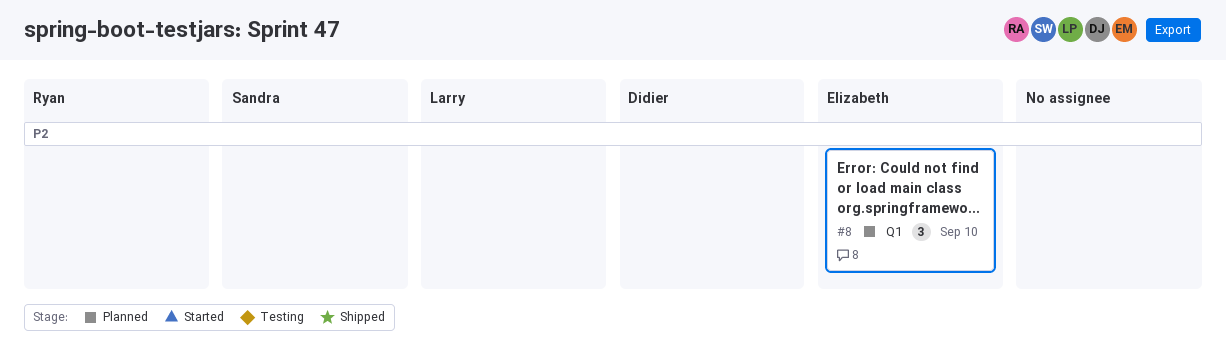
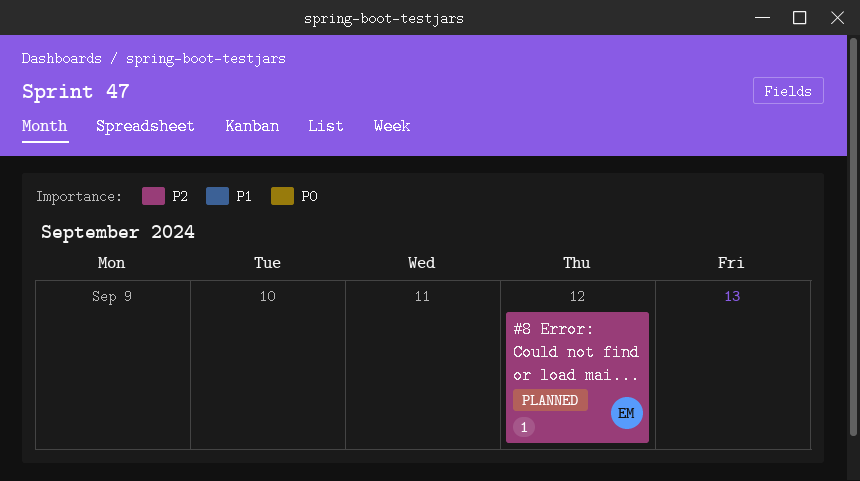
#8, estimate: 3 -> 1
#8, due: Sep 10 -> Sep 12

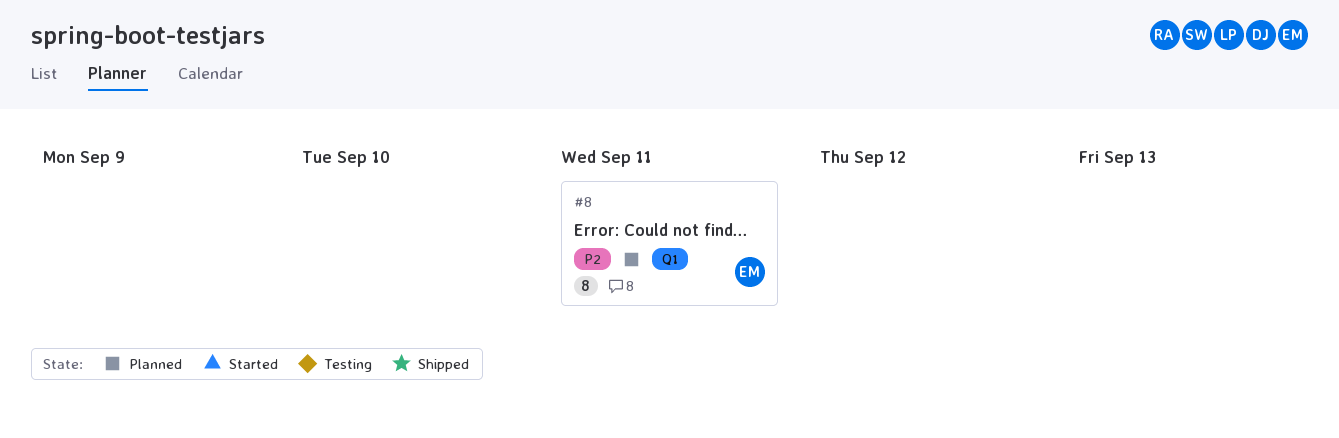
#8, estimate: 1 -> 8
#8, due: Sep 12 -> Sep 11

